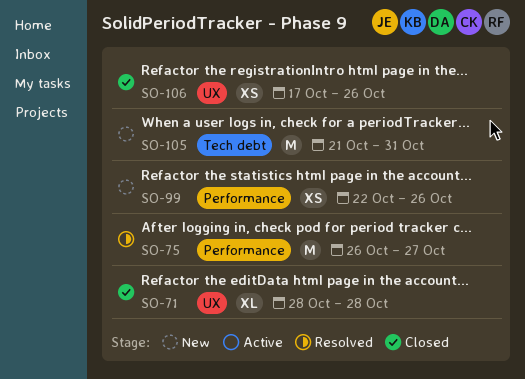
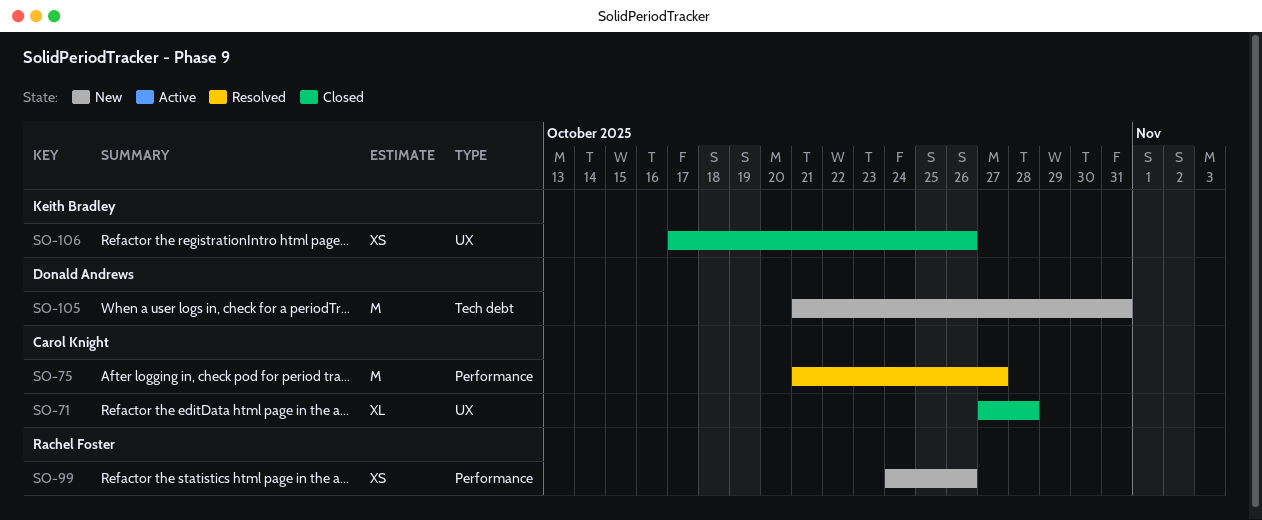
SO-71, start: Oct 28 -> Oct 27
SO-75, start: Oct 26 -> Oct 21
SO-99, start: Oct 22 -> Oct 24

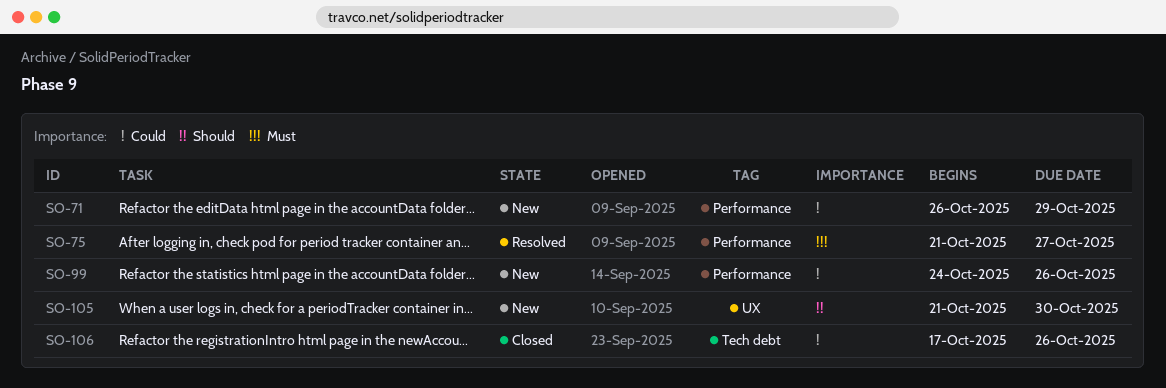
SO-71, status: Closed -> New
SO-71, label: UX -> Performance
SO-71, start: Oct 27 -> Oct 26
SO-71, due: Oct 28 -> Oct 29
SO-105, label: Tech debt -> UX
SO-105, due: Oct 31 -> Oct 30
SO-106, label: UX -> Tech debt

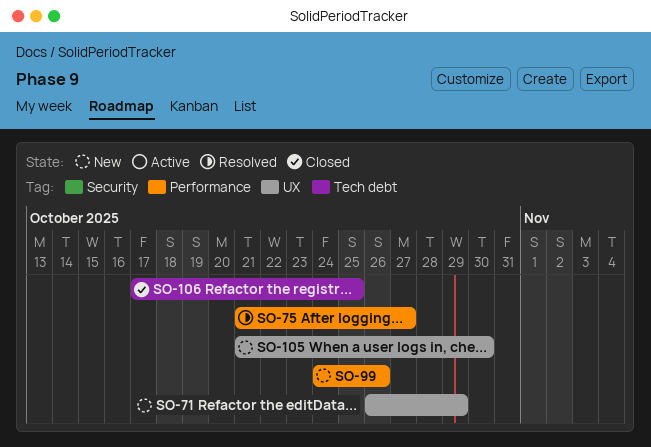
SO-71, label: Performance -> UX
SO-106, due: Oct 26 -> Oct 25

